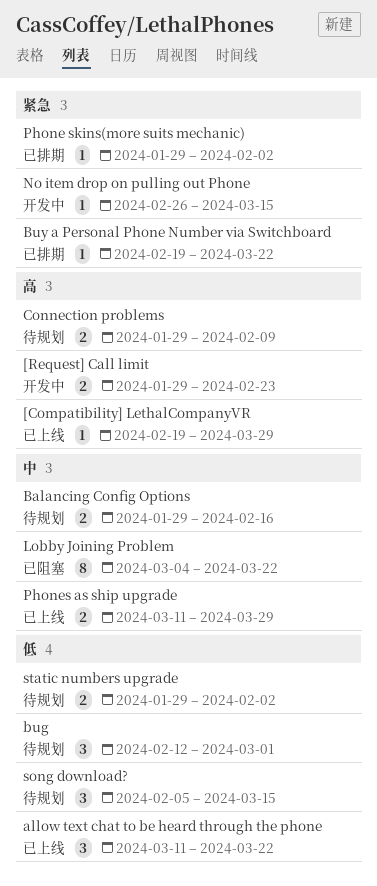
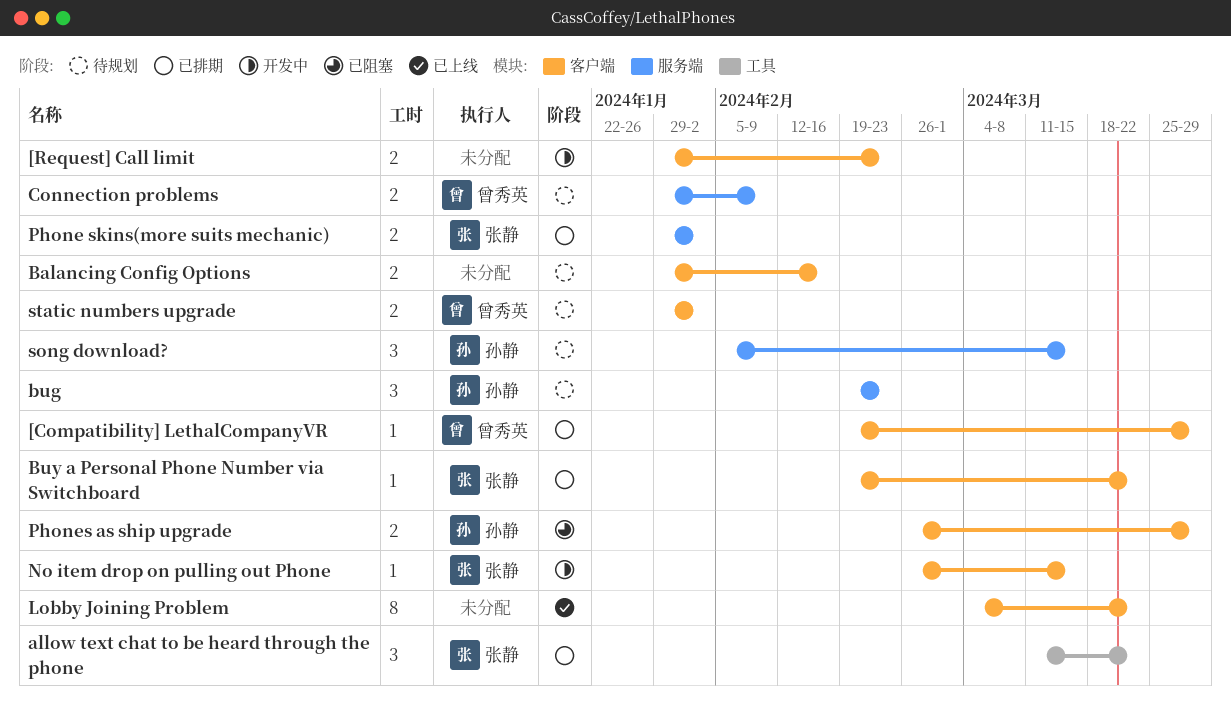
[Compatibility] LethalCompanyVR, status: 已上线 -> 已排期
allow text chat to be heard through the phone, status: 已上线 -> 已排期
bug, start: Feb 12 -> Feb 19
bug, due: Mar 1 -> Feb 23
Lobby Joining Problem, status: 已阻塞 -> 已上线
Phone skins(more suits mechanic), estimate: 1 -> 2
Phones as ship upgrade, status: 已上线 -> 已阻塞
Phones as ship upgrade, start: Mar 11 -> Feb 26

